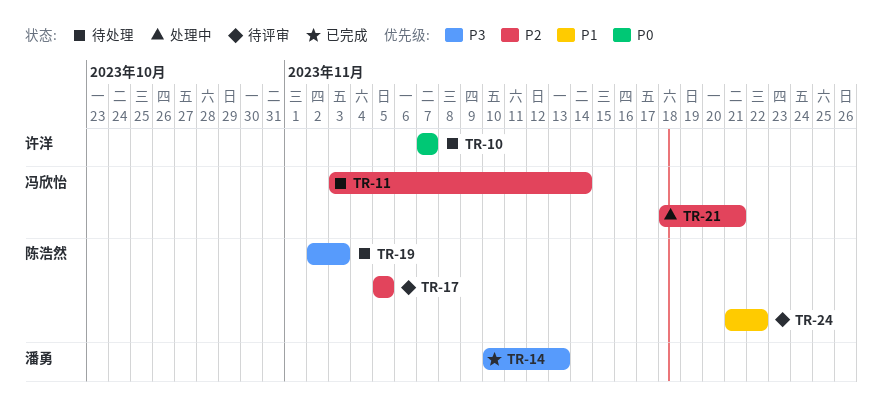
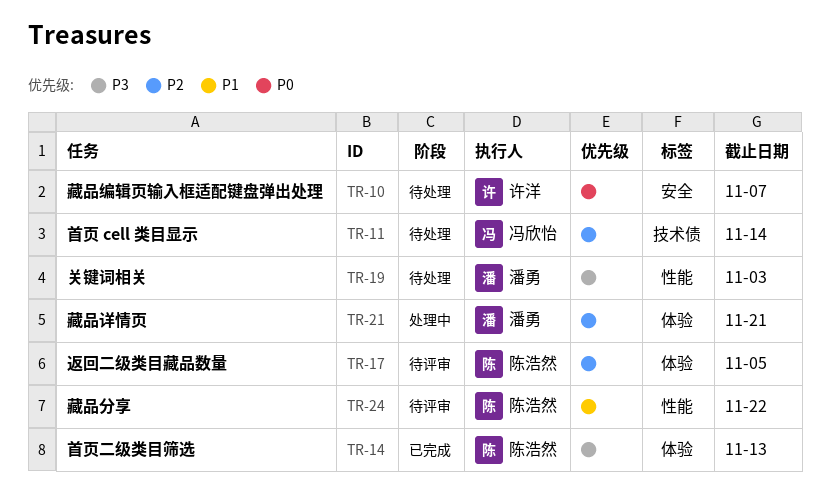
TR-14, owner: 潘勇 -> 陈浩然
TR-19, owner: 陈浩然 -> 潘勇
TR-21, owner: 冯欣怡 -> 潘勇

